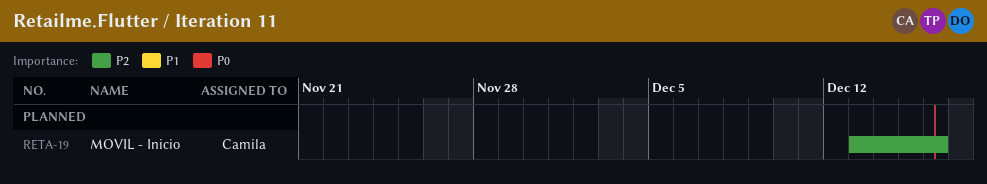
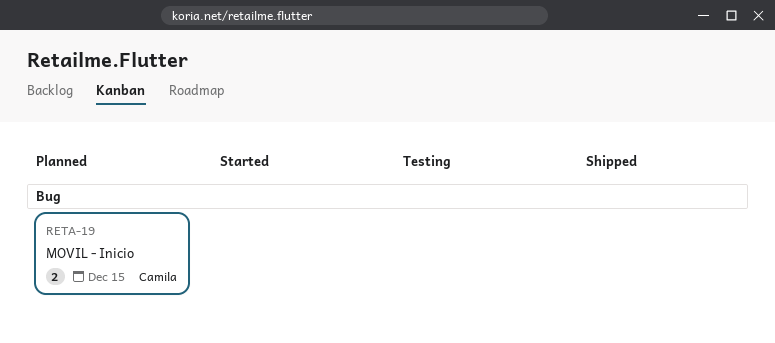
RETA-19, due: Dec 16 -> Dec 15

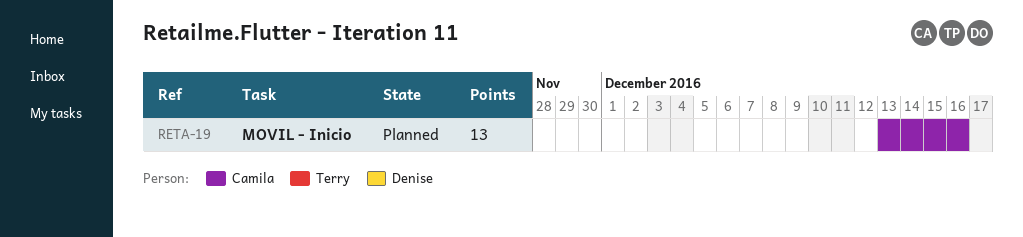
RETA-19, estimate: 2 -> 13
RETA-19, due: Dec 15 -> Dec 16

